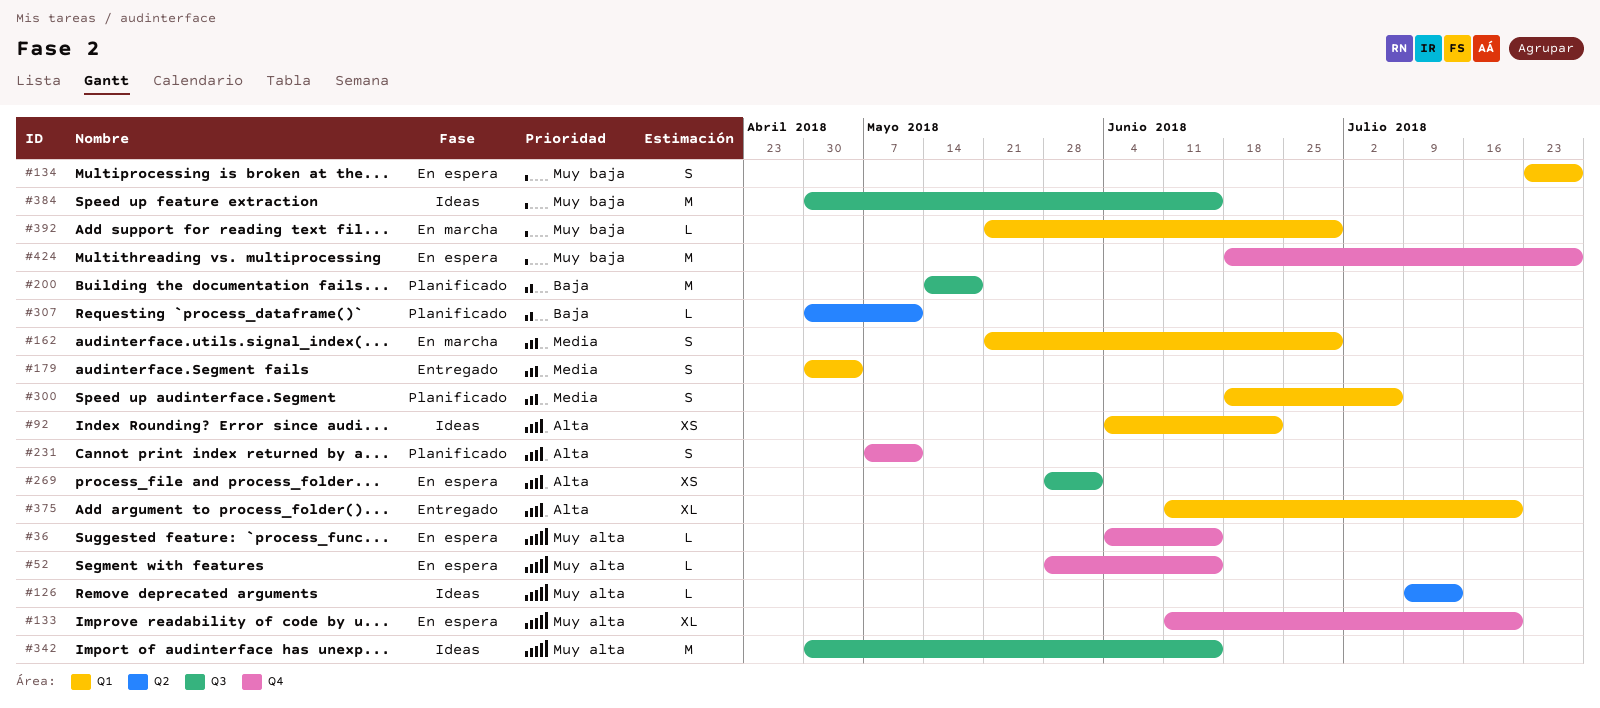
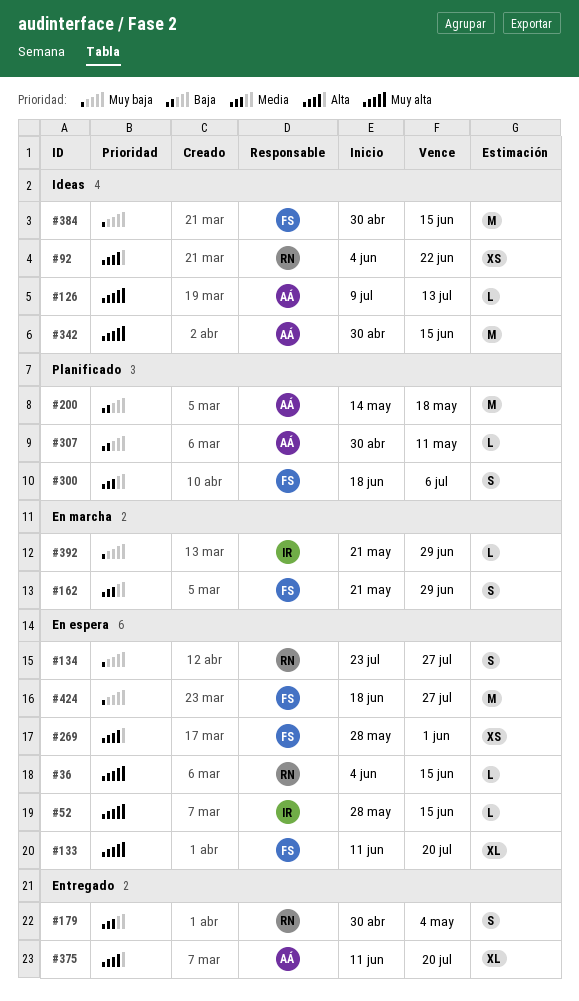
#231: present -> none

